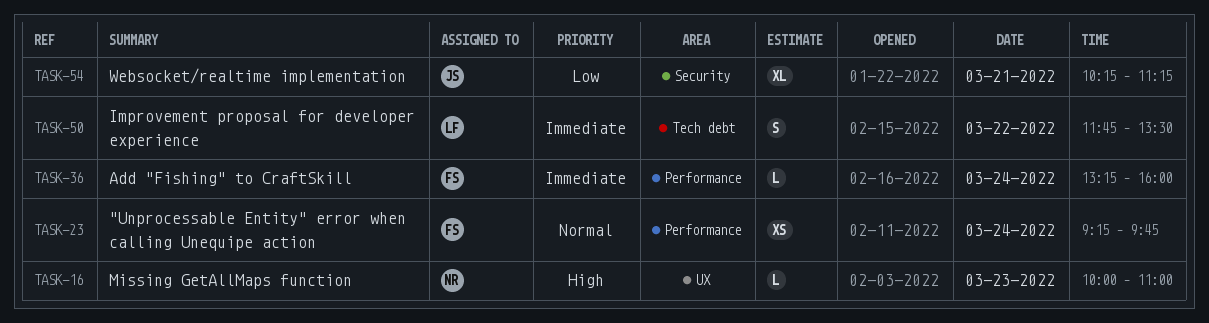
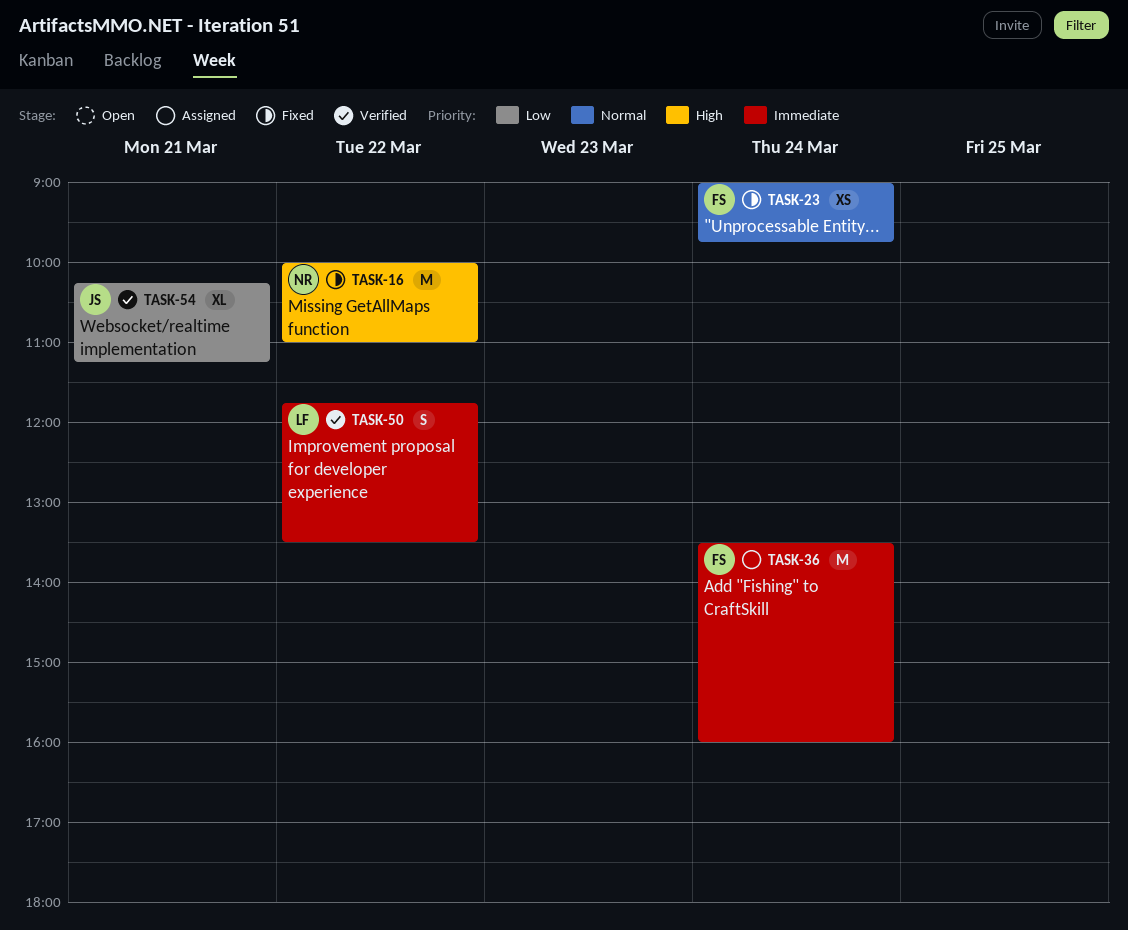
TASK-16, estimate: L -> M
TASK-16, day: Mar 23 -> Mar 22
TASK-23, begins: 09:15 -> 09:00
TASK-36, estimate: L -> M
TASK-36, begins: 13:15 -> 13:30

